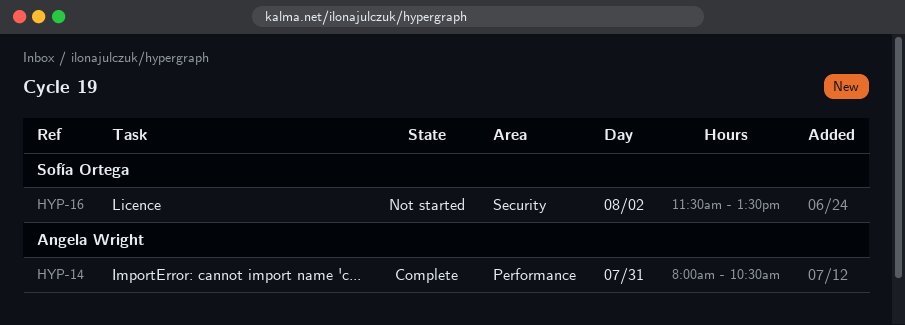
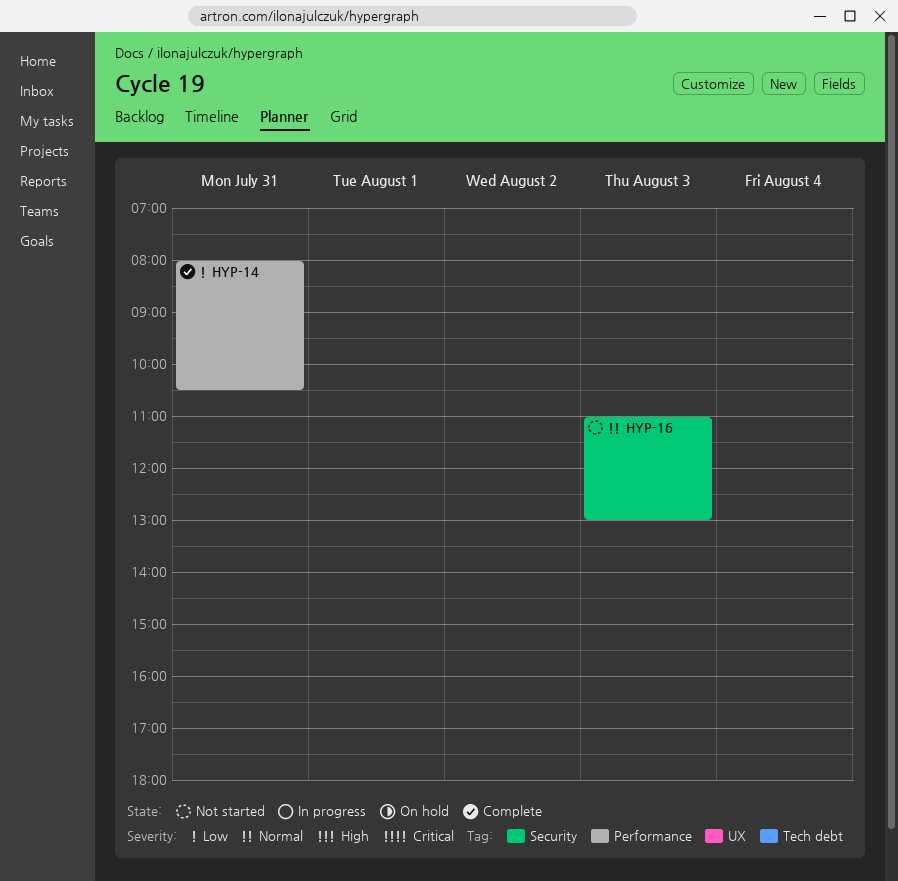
HYP-16, day: Aug 2 -> Aug 3
HYP-16, begins: 11:30 -> 11:00
HYP-16, ends: 13:30 -> 13:00

